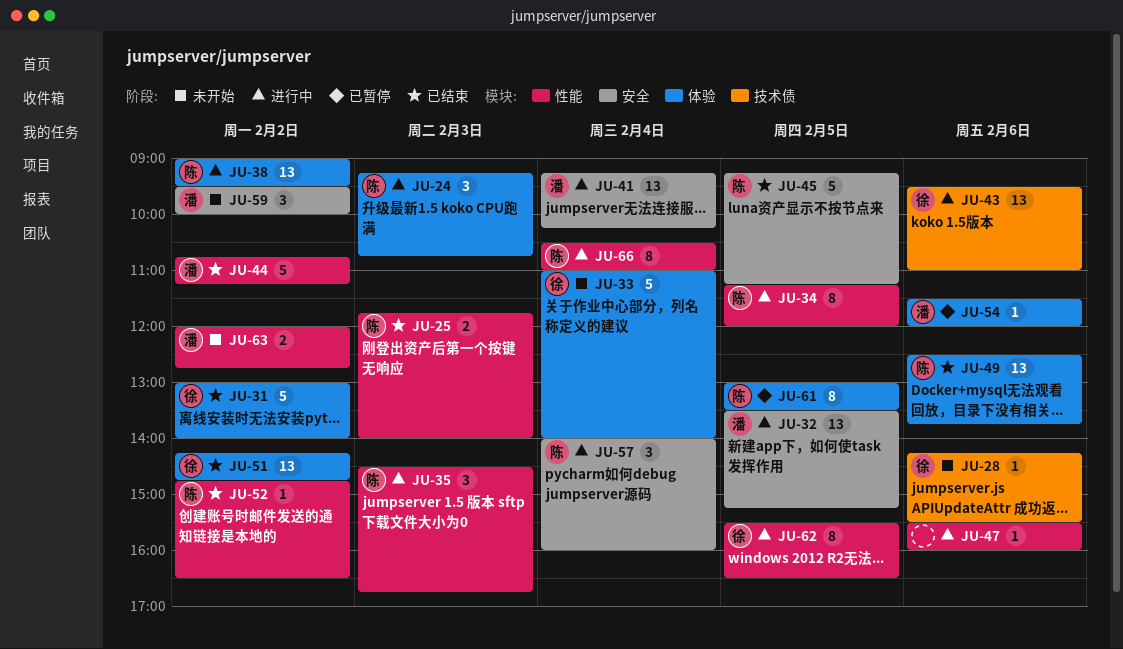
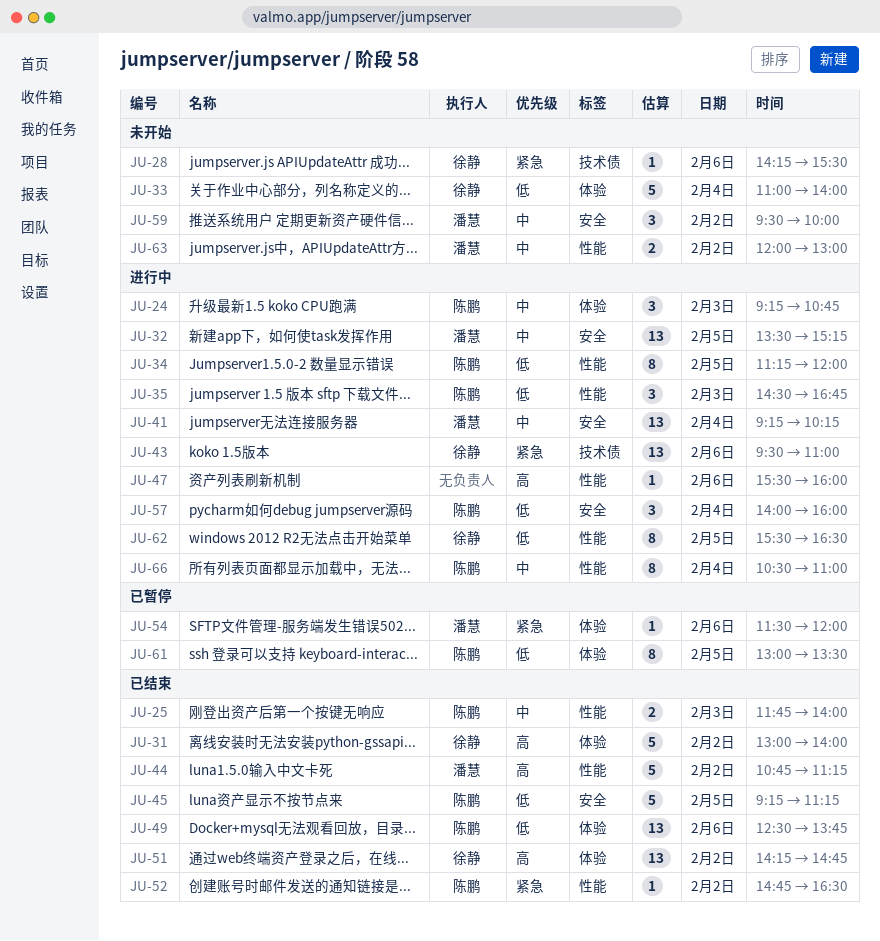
JU-38: present -> none
JU-63, ends: 12:45 -> 13:00

